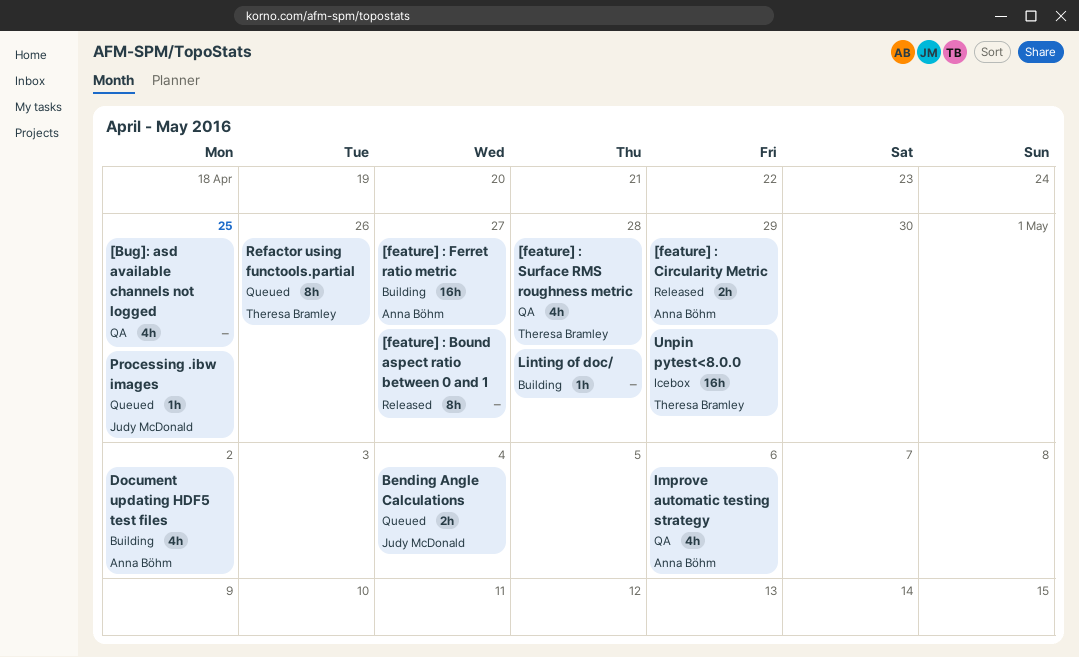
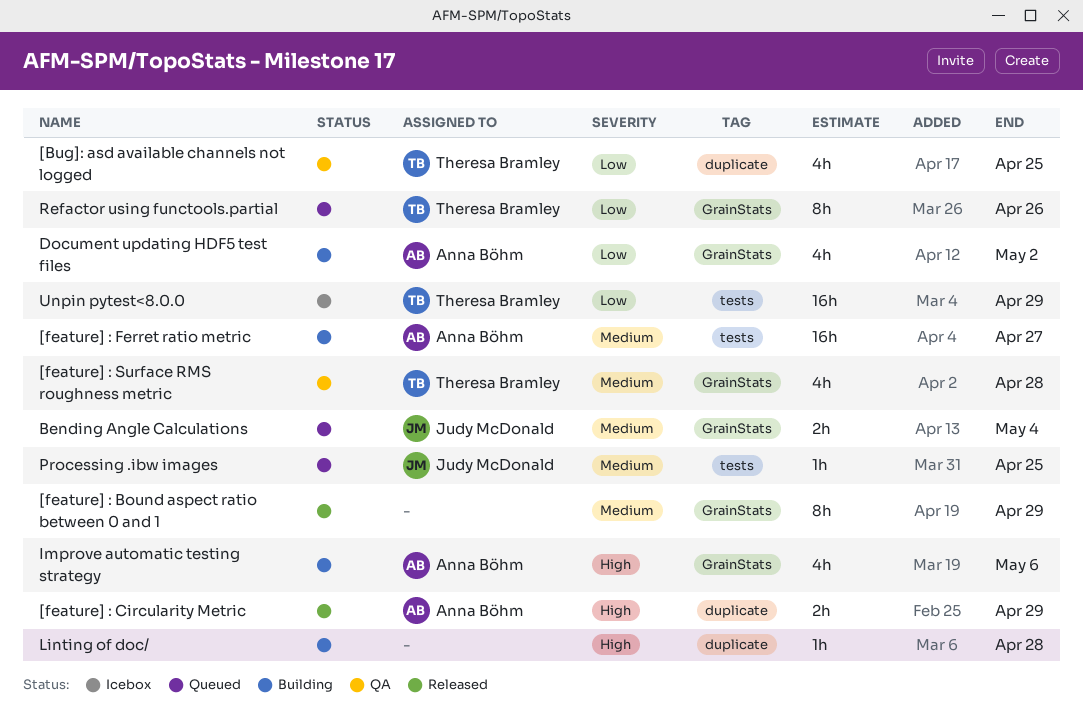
[Bug]: asd available channels not logged, owner: none -> Theresa Bramley
[feature] : Bound aspect ratio between 0 and 1, due: Apr 27 -> Apr 29
Improve automatic testing strategy, status: QA -> Building

